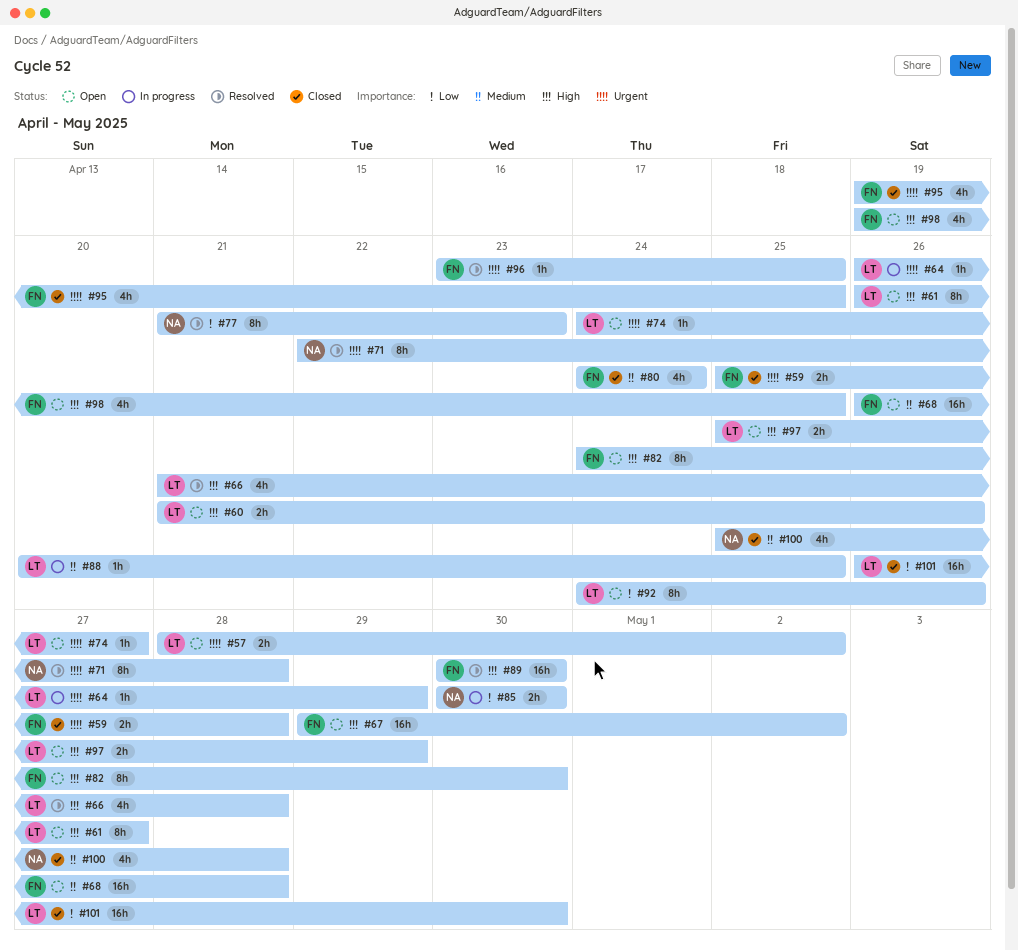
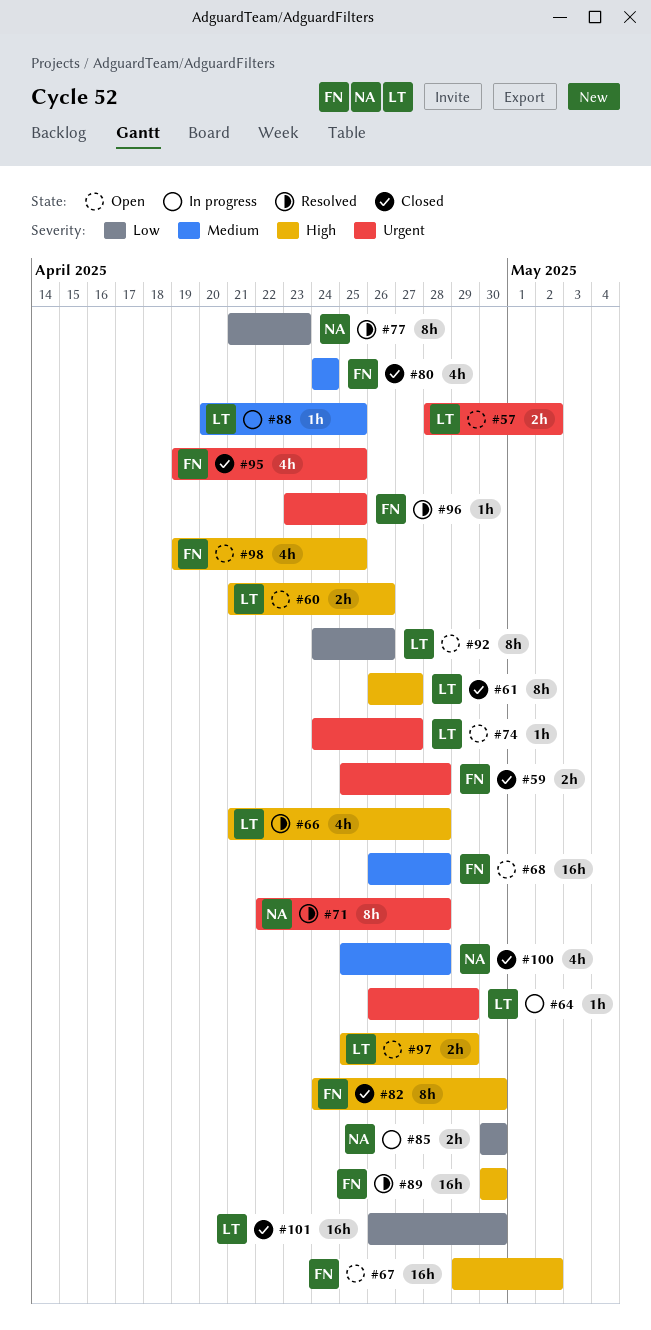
#61, status: Open -> Closed
#82, status: Open -> Closed

